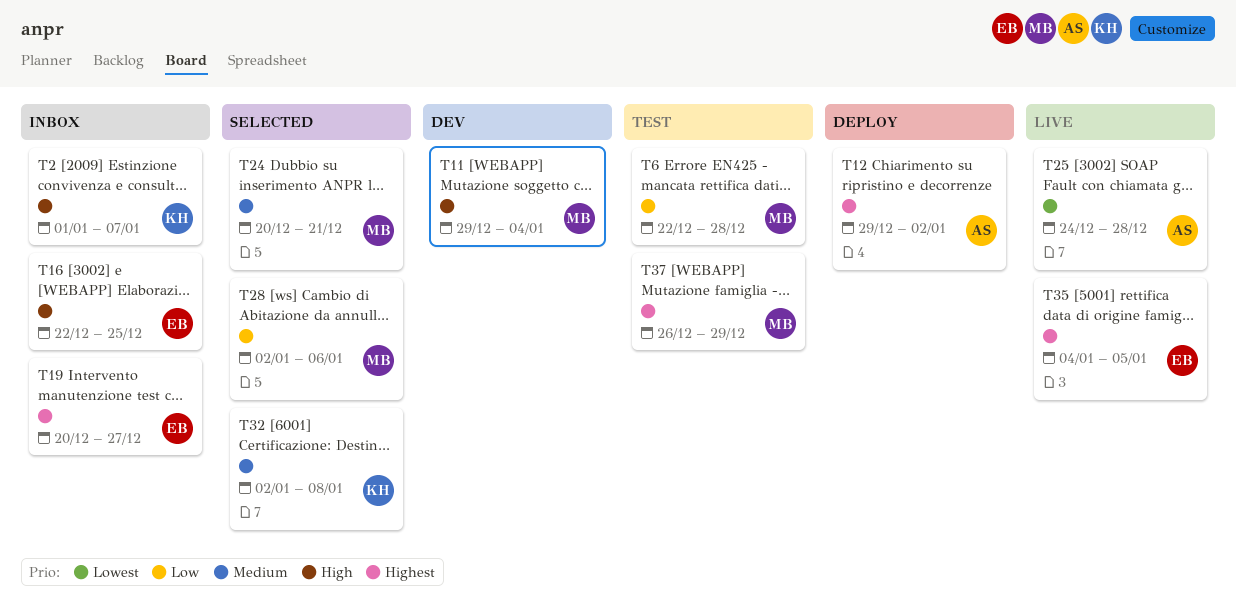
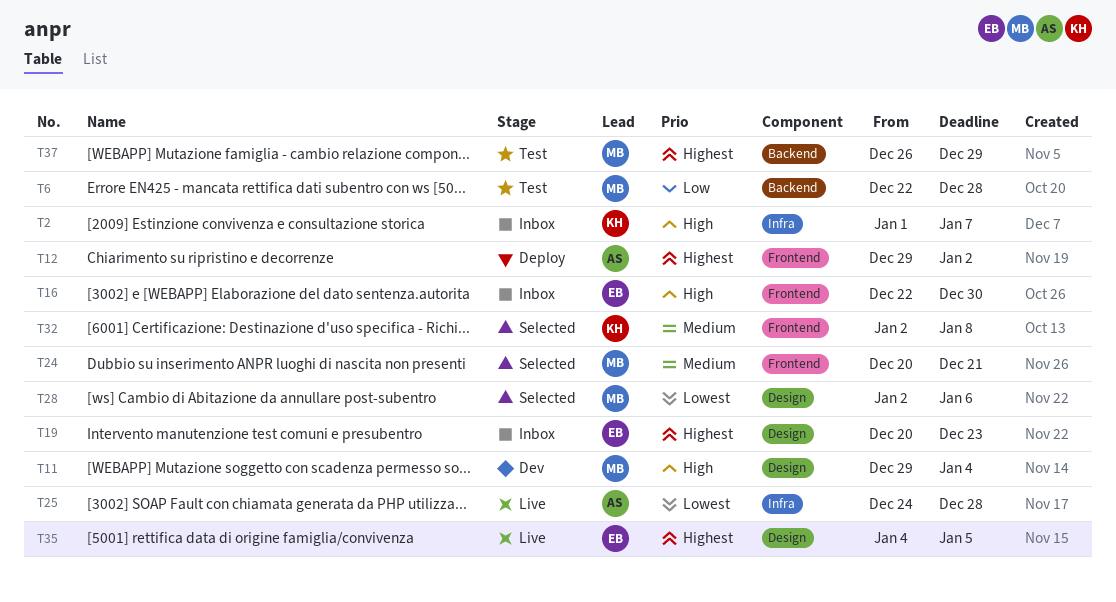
T16, due: Dec 25 -> Dec 30
T19, due: Dec 27 -> Dec 23
T28, priority: Low -> Lowest

